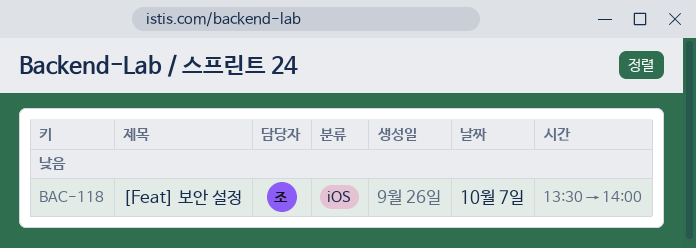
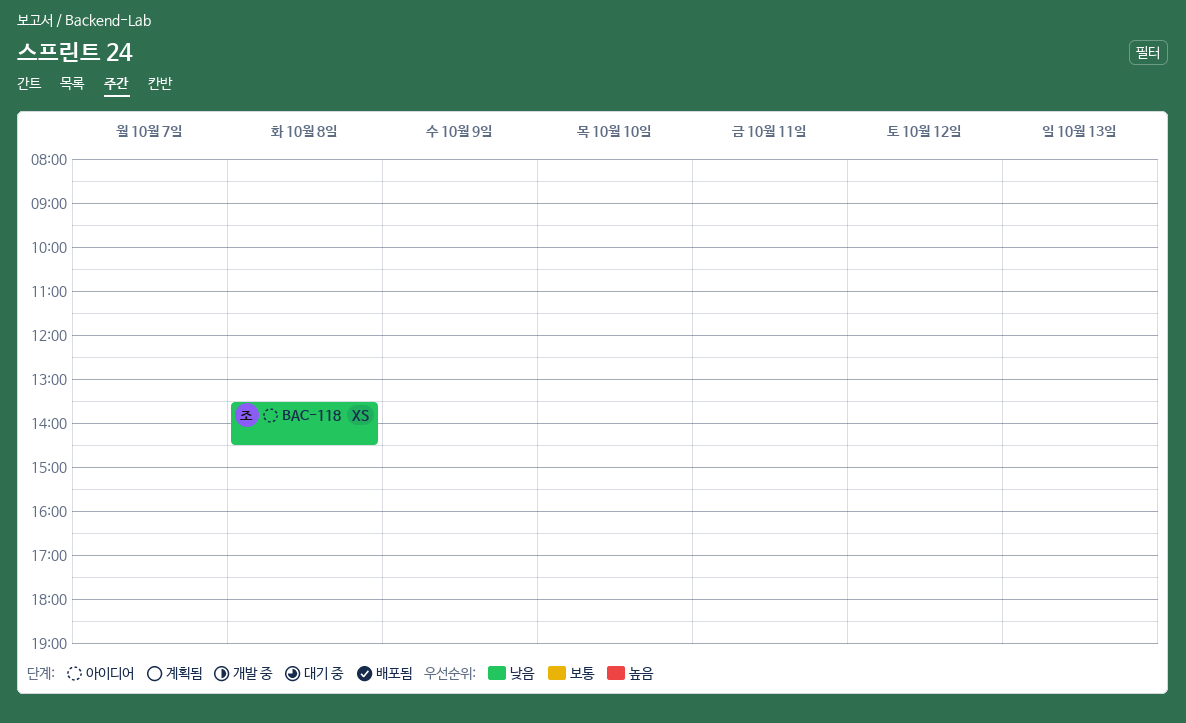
BAC-118, day: Oct 7 -> Oct 8
BAC-118, ends: 14:00 -> 14:30

